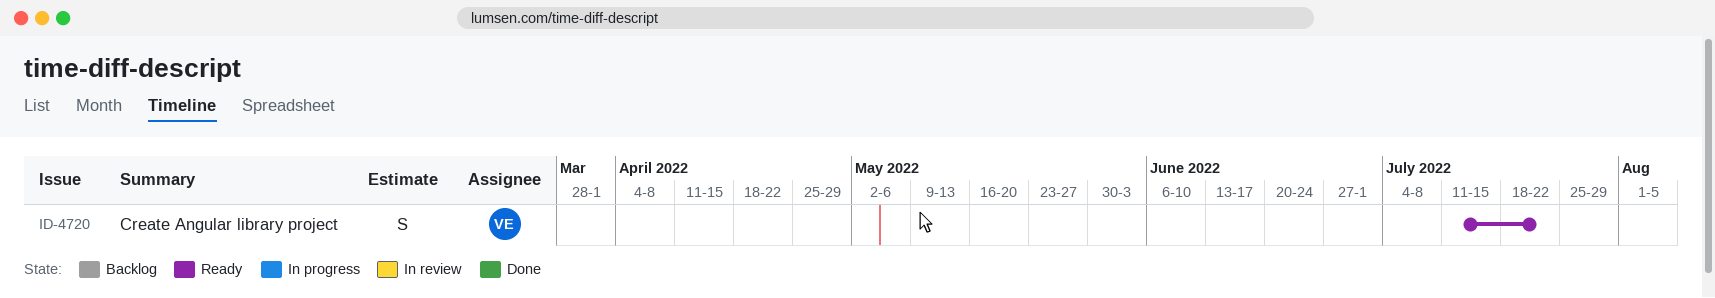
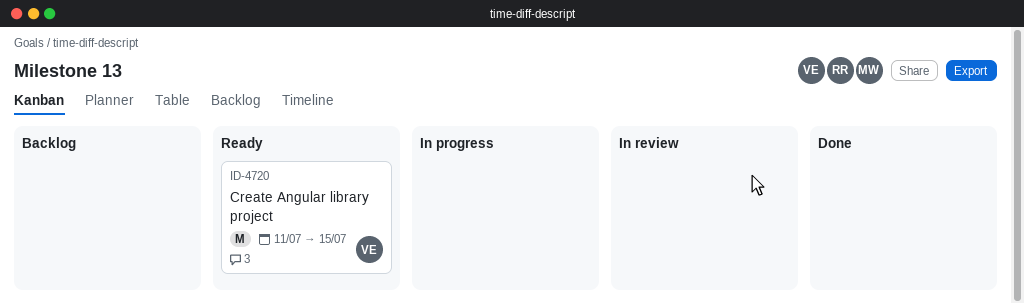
ID-4720, estimate: S -> M
ID-4720, due: Jul 22 -> Jul 15

